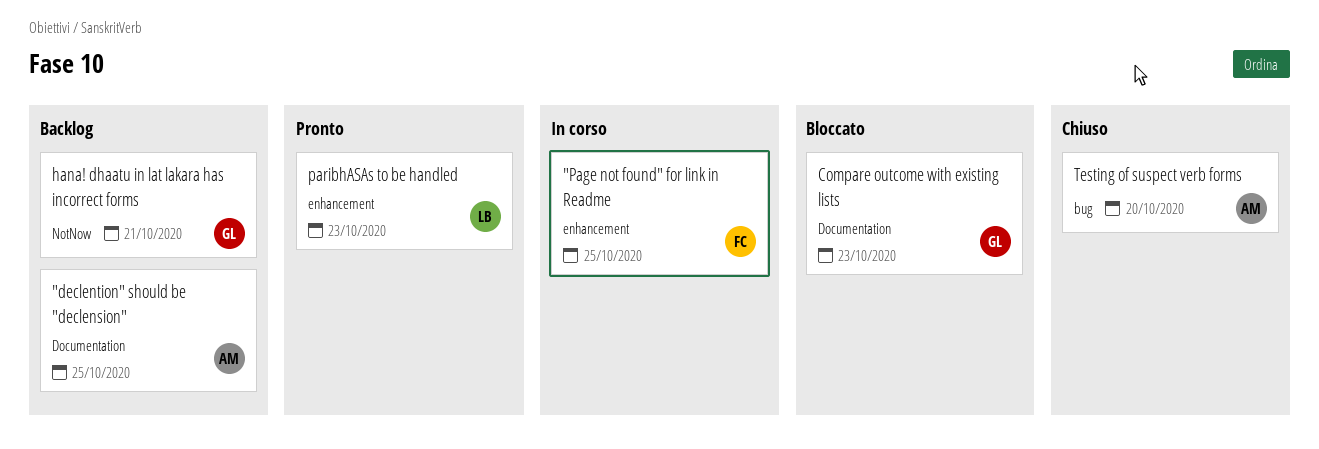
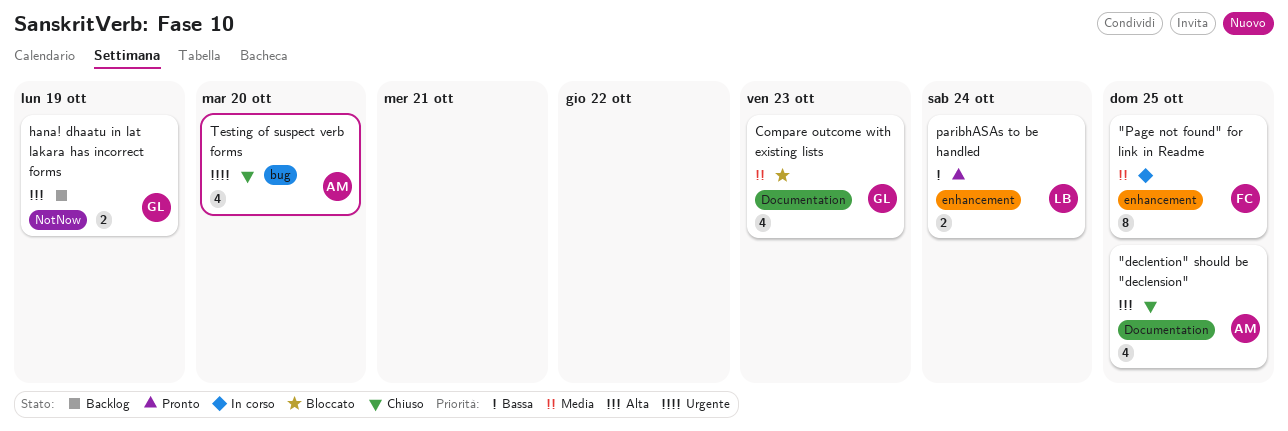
"declention" should be "declension", status: Backlog -> Chiuso
hana! dhaatu in lat lakara has incorrect forms, due: Oct 21 -> Oct 19
paribhASAs to be handled, due: Oct 23 -> Oct 24

